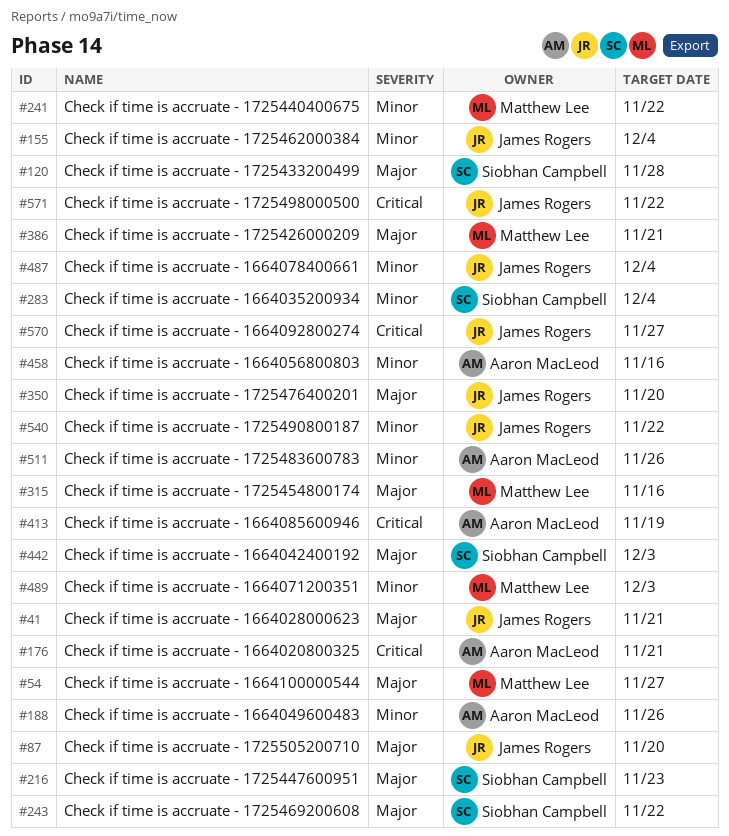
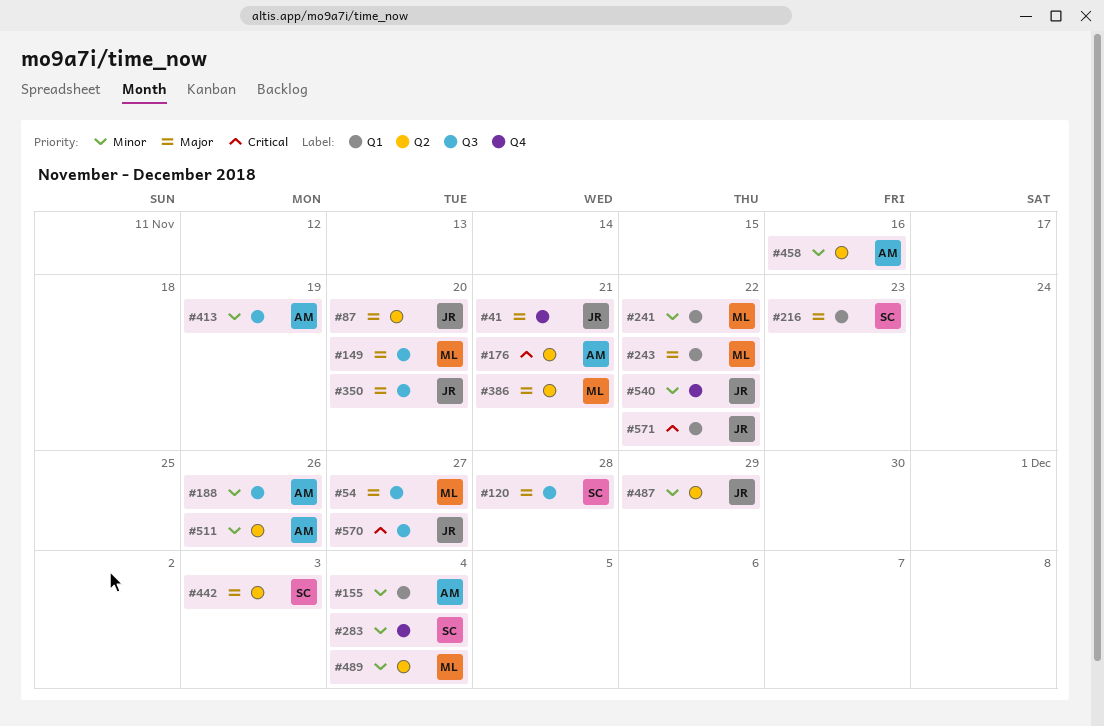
#149: none -> present
#155, owner: James Rogers -> Aaron MacLeod
#243, owner: Siobhan Campbell -> Matthew Lee
#315: present -> none
#413, priority: Critical -> Minor
#487, due: Dec 4 -> Nov 29
#489, due: Dec 3 -> Dec 4

